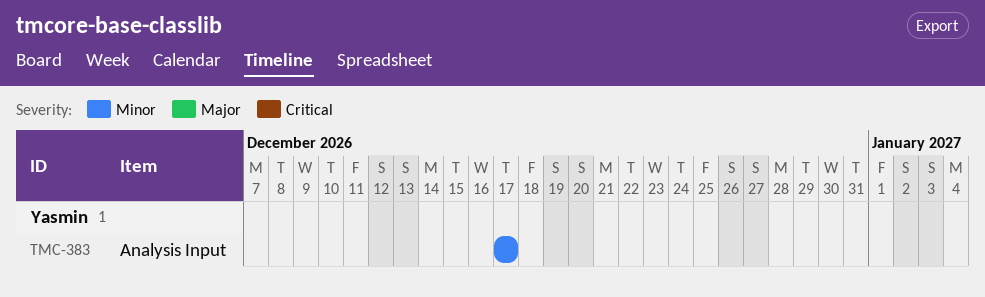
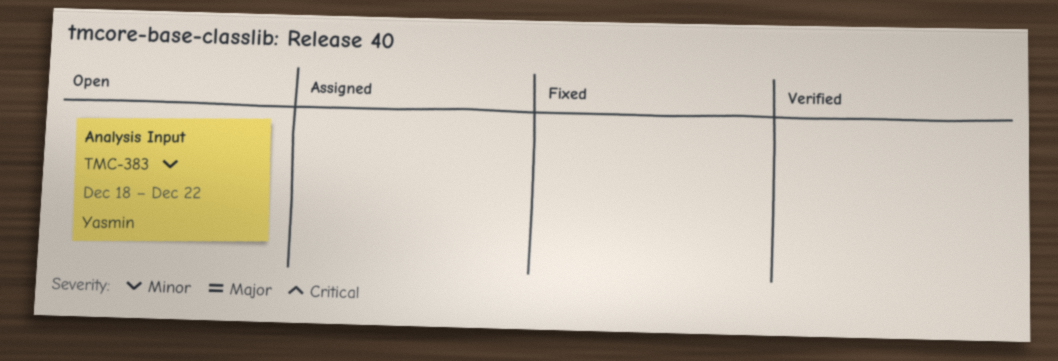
TMC-383, start: Dec 17 -> Dec 18
TMC-383, due: Dec 17 -> Dec 22

